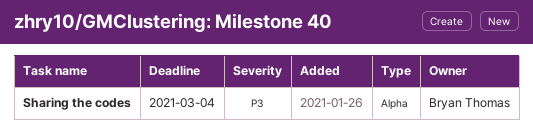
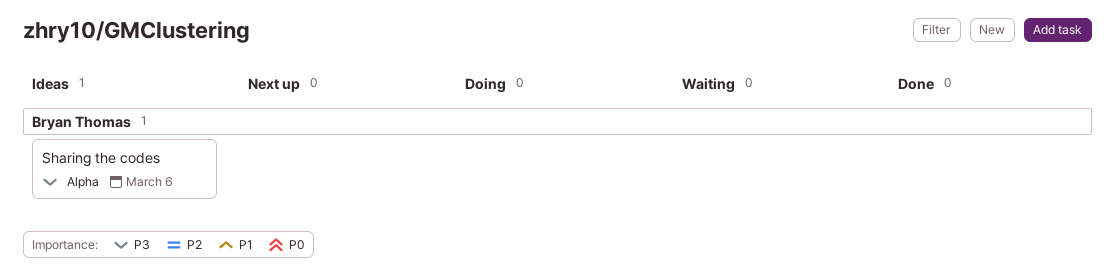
Sharing the codes, due: Mar 4 -> Mar 6

